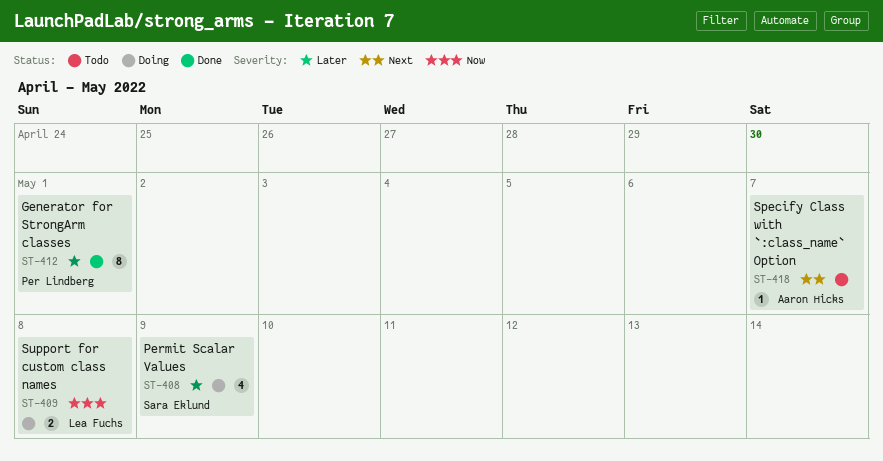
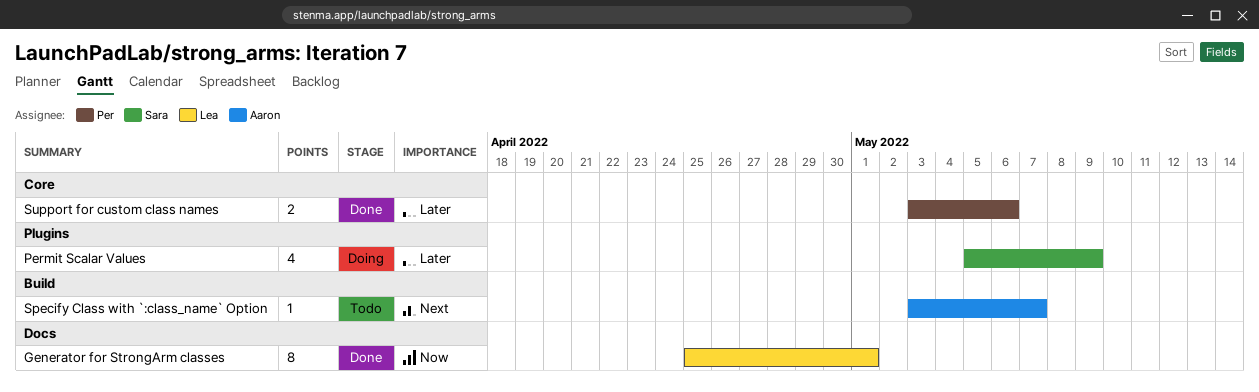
Generator for StrongArm classes, owner: Per Lindberg -> Lea Fuchs
Generator for StrongArm classes, priority: Later -> Now
Support for custom class names, status: Doing -> Done
Support for custom class names, owner: Lea Fuchs -> Per Lindberg
Support for custom class names, priority: Now -> Later
Support for custom class names, due: May 8 -> May 6

